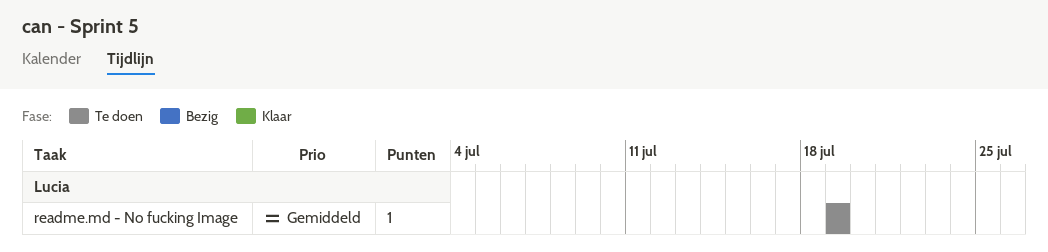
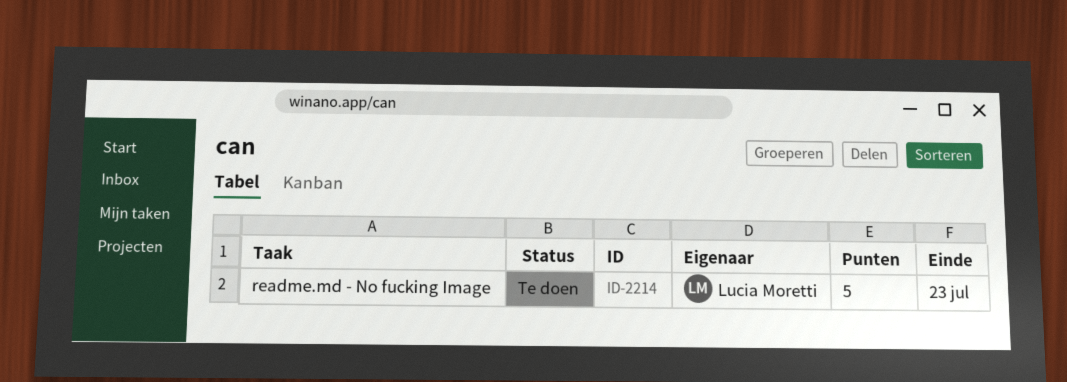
readme.md - No fucking Image, estimate: 1 -> 5
readme.md - No fucking Image, due: Jul 19 -> Jul 23

